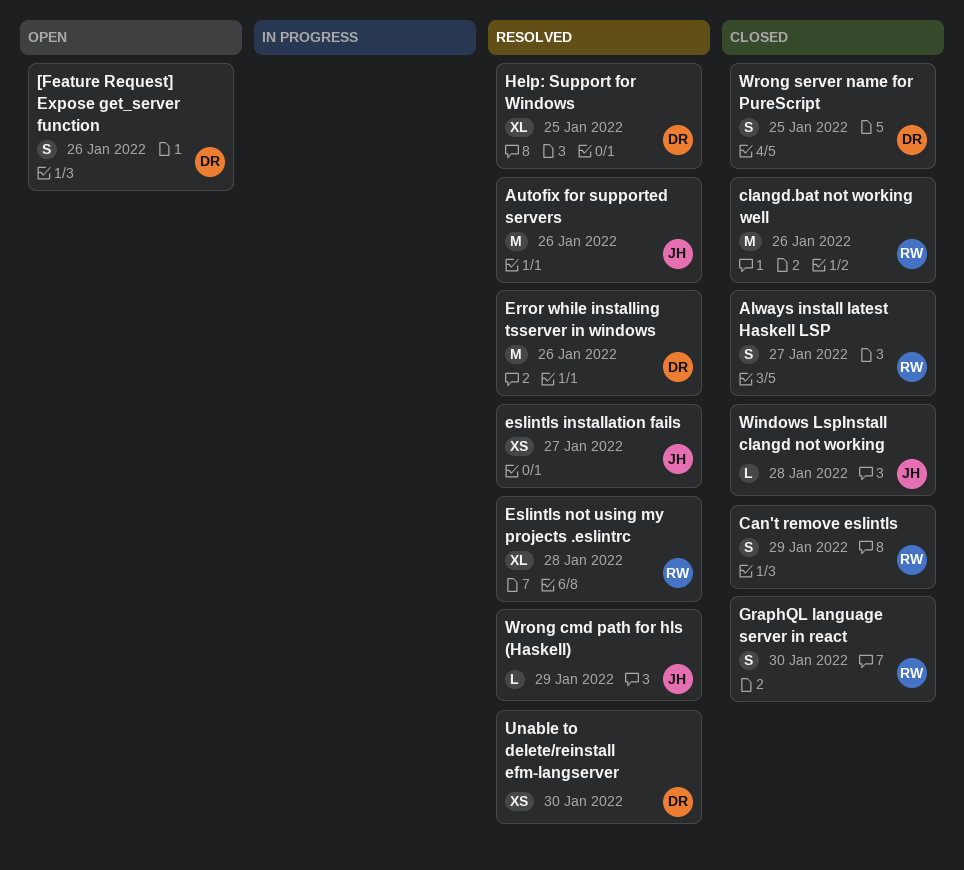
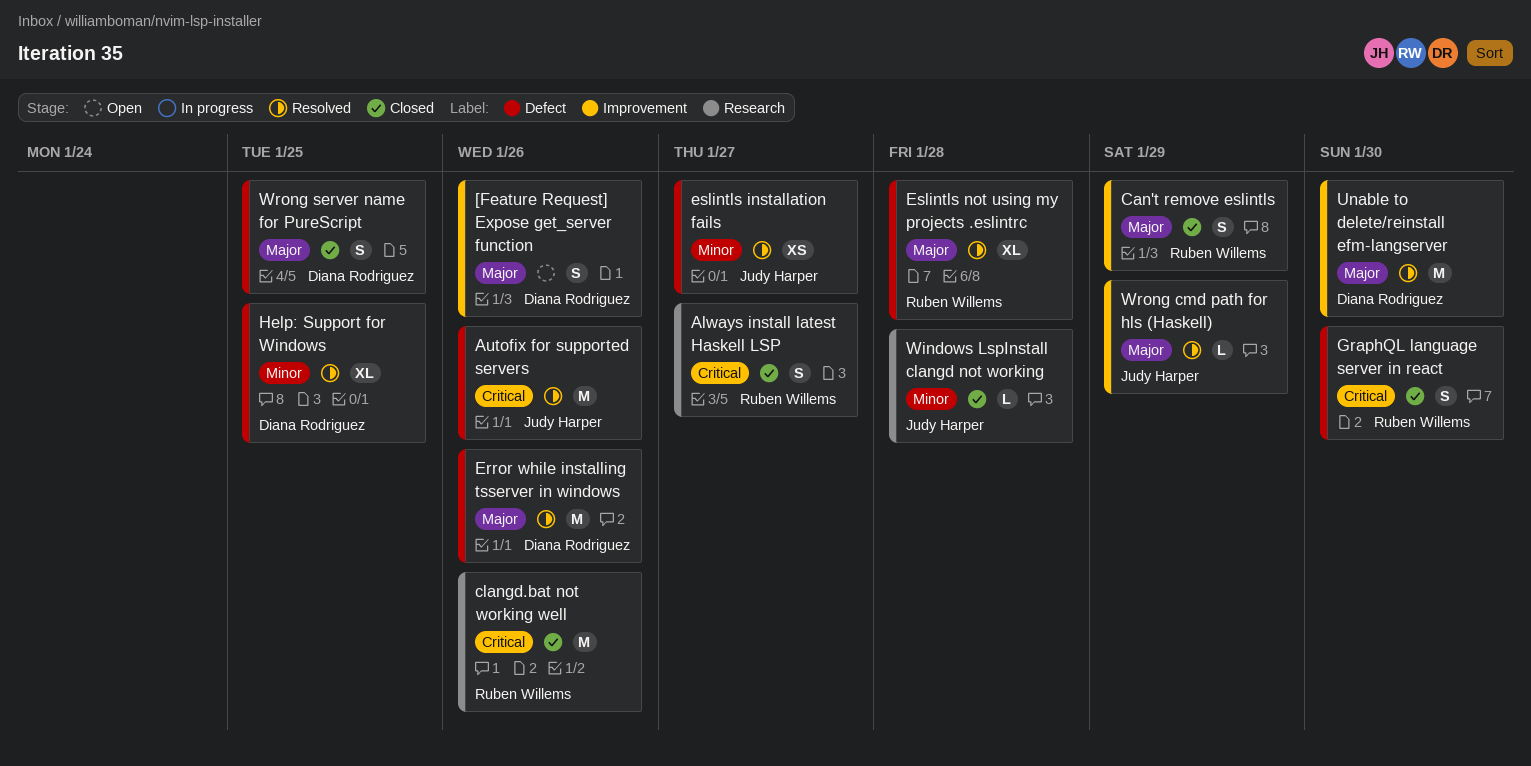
Unable to delete/reinstall efm-langserver, estimate: XS -> M

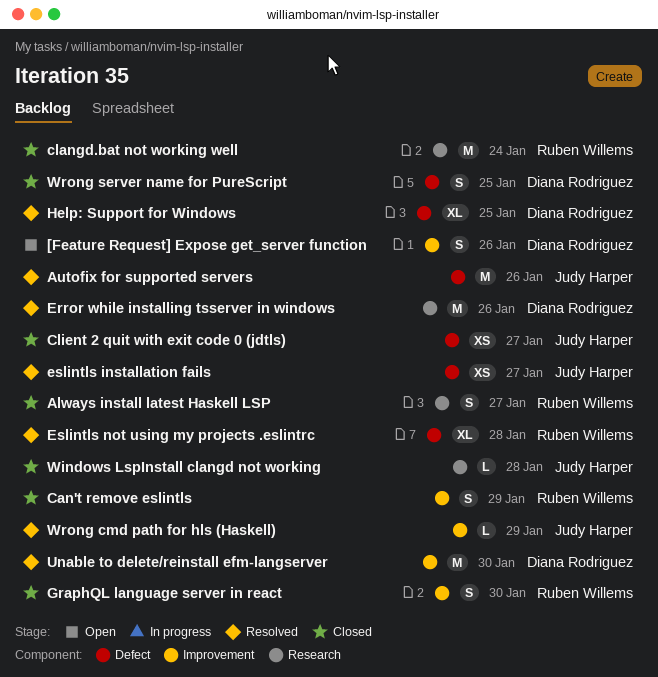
clangd.bat not working well, due: Jan 26 -> Jan 24
Client 2 quit with exit code 0 (jdtls): none -> present
Error while installing tsserver in windows, label: Defect -> Research
GraphQL language server in react, label: Defect -> Improvement

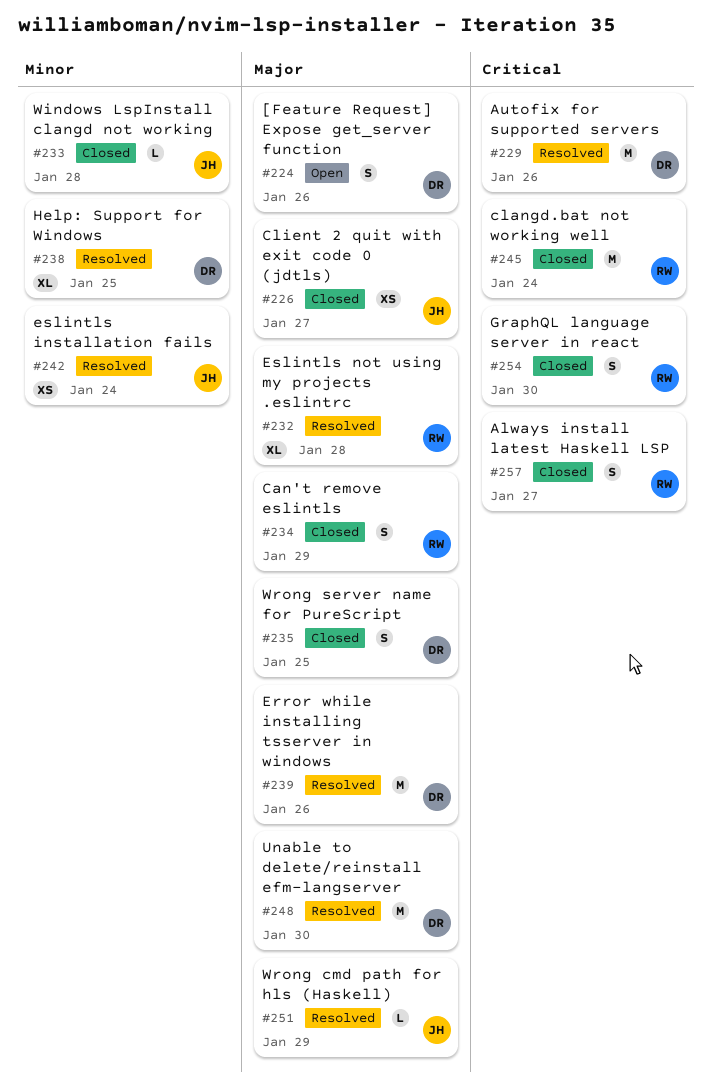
Autofix for supported servers, owner: Judy Harper -> Diana Rodriguez
eslintls installation fails, due: Jan 27 -> Jan 24

